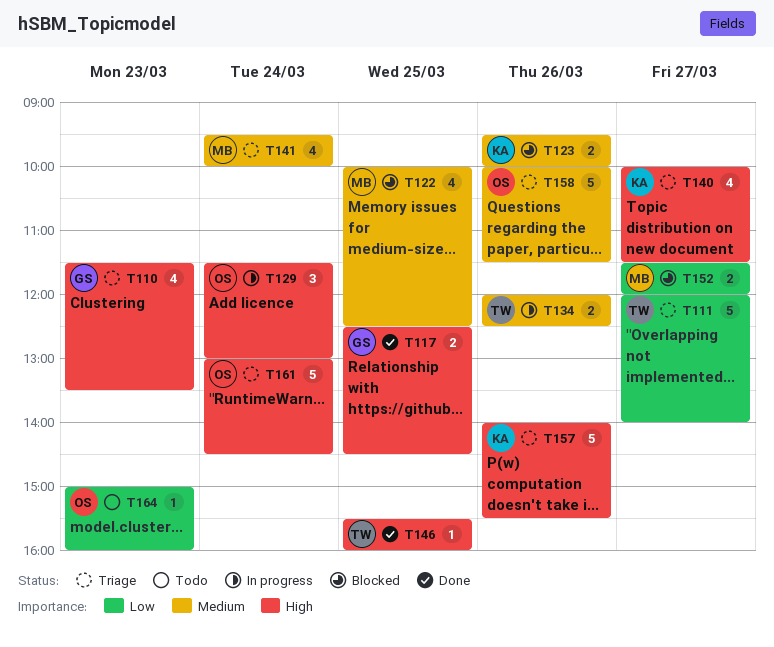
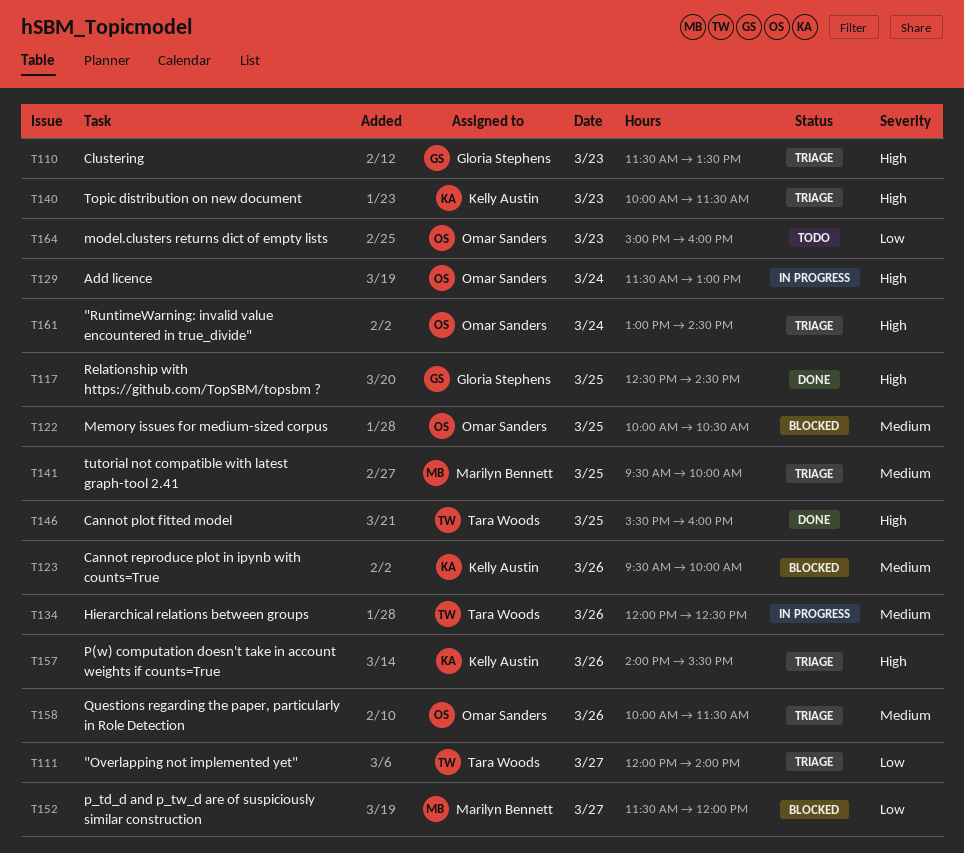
T122, owner: Marilyn Bennett -> Omar Sanders
T122, ends: 12:30 -> 10:30
T140, day: Mar 27 -> Mar 23
T141, day: Mar 24 -> Mar 25

